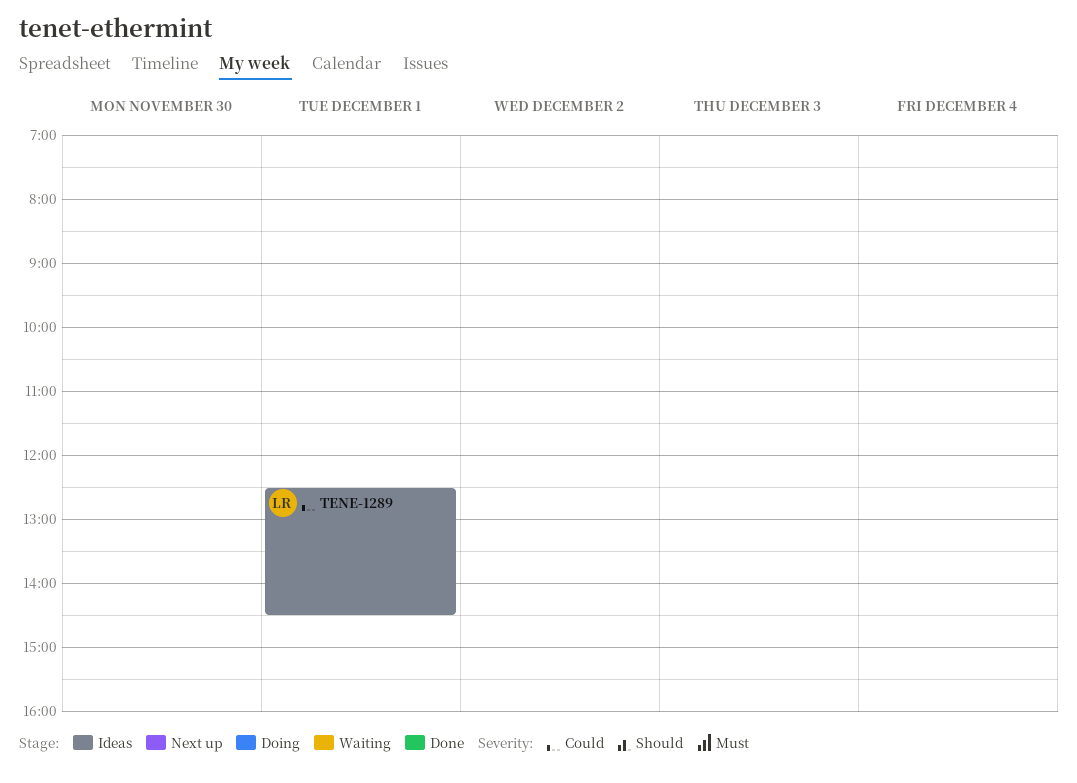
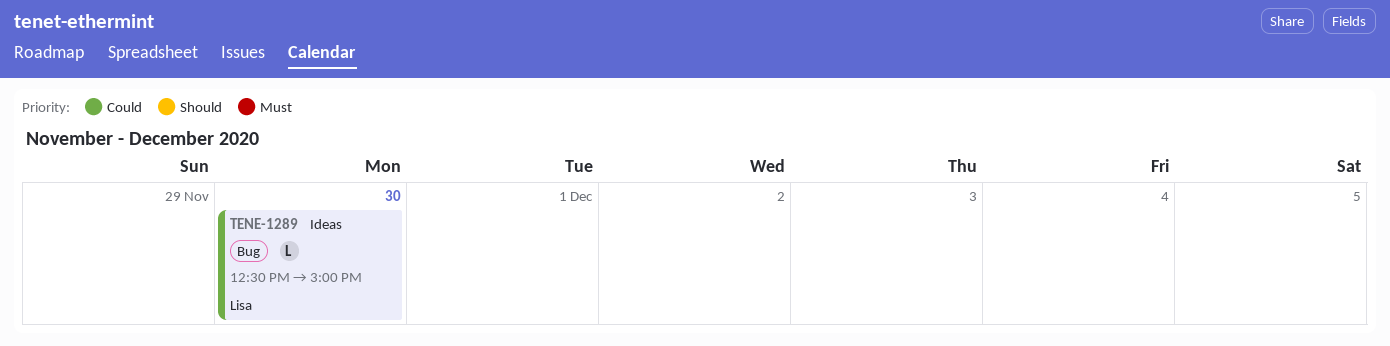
TENE-1289, day: Dec 1 -> Nov 30
TENE-1289, ends: 14:30 -> 15:00

